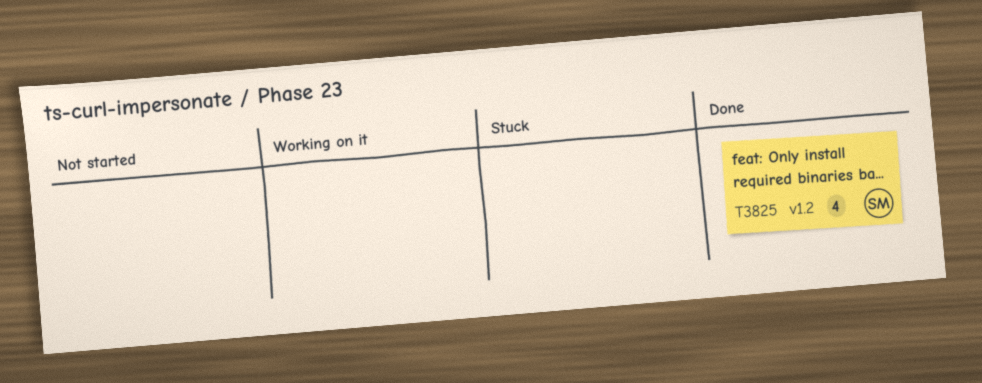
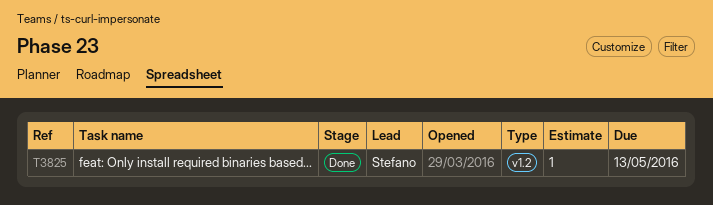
T3825, estimate: 4 -> 1

